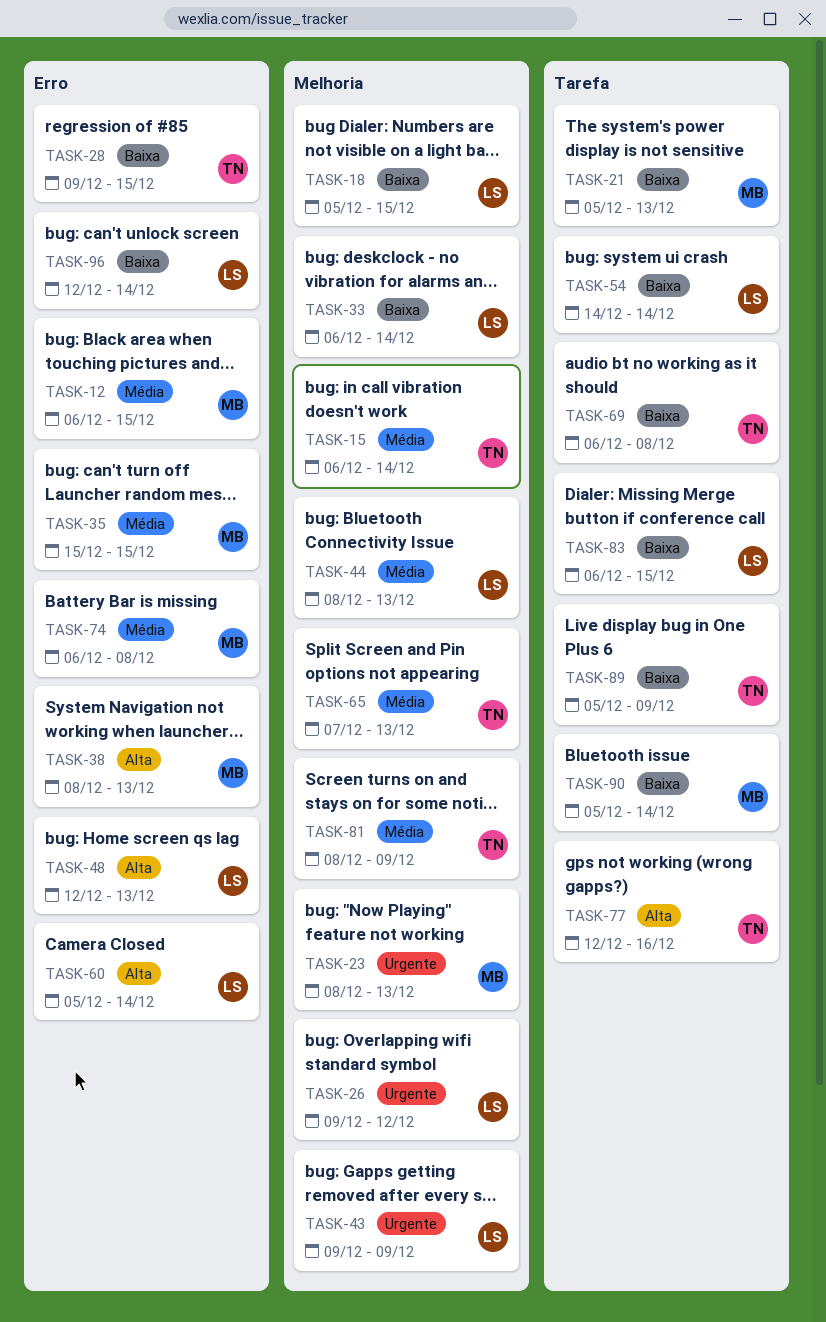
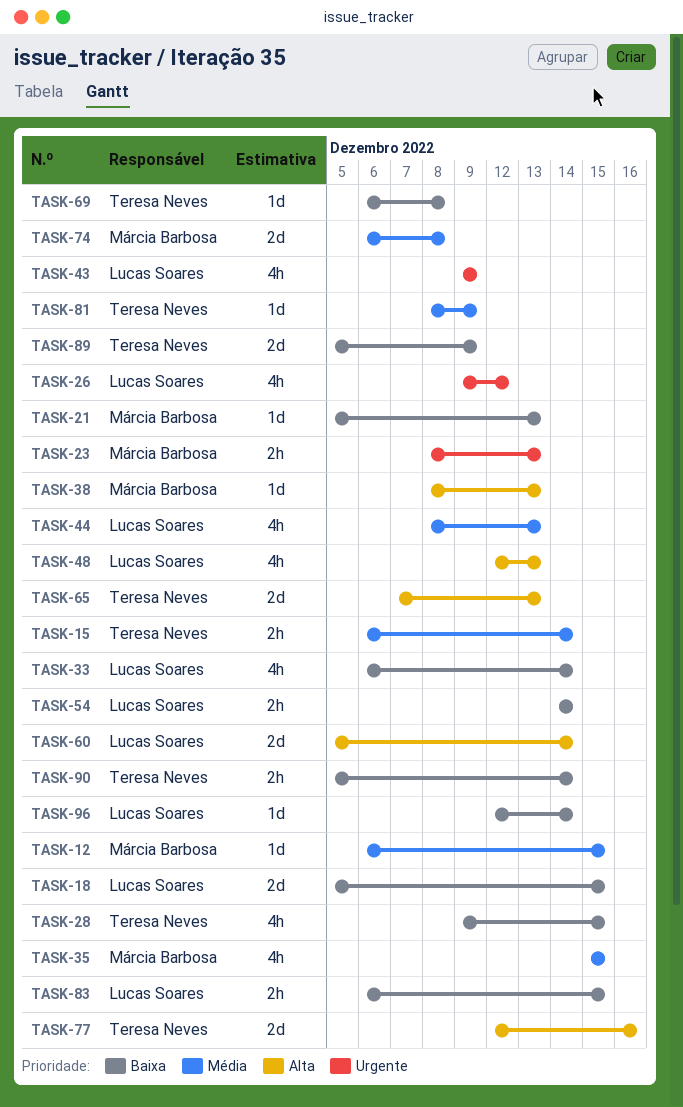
TASK-65, priority: Média -> Alta
TASK-90, owner: Márcia Barbosa -> Teresa Neves

